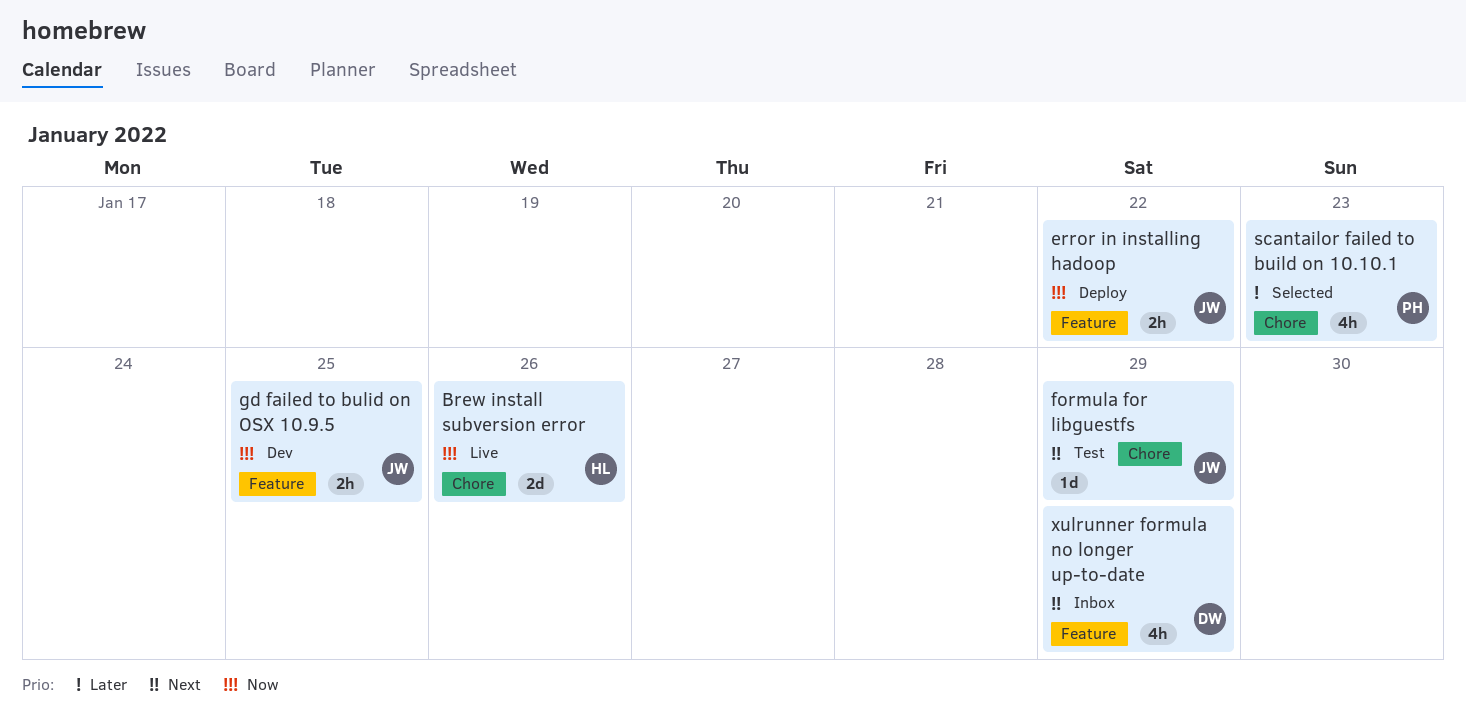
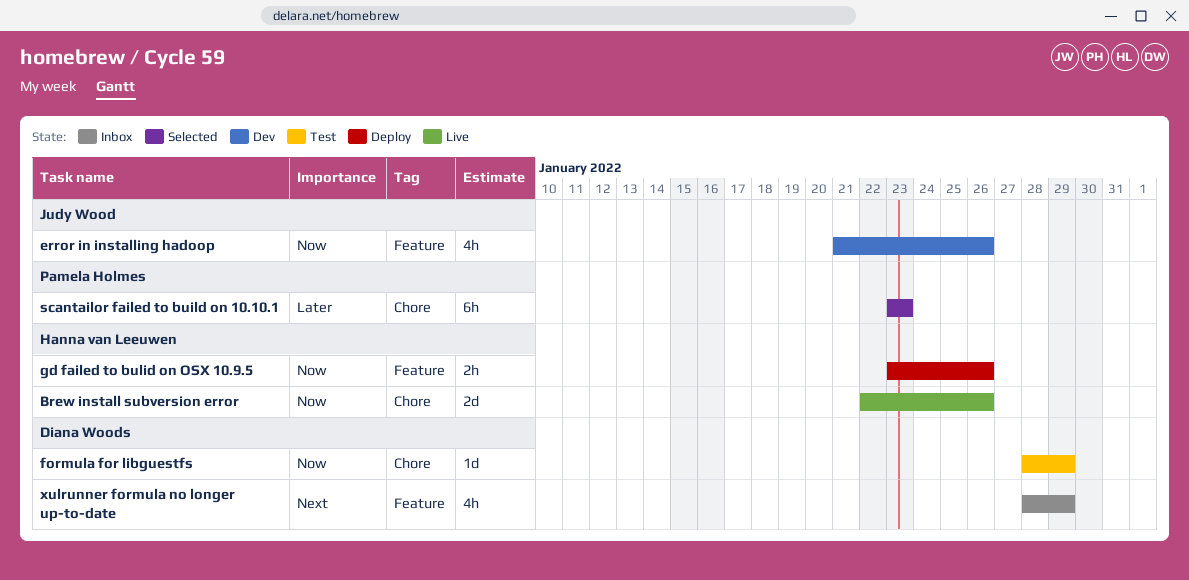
error in installing hadoop, status: Deploy -> Dev
error in installing hadoop, estimate: 2h -> 4h
error in installing hadoop, due: Jan 22 -> Jan 26
formula for libguestfs, owner: Judy Wood -> Diana Woods
formula for libguestfs, priority: Next -> Now
gd failed to bulid on OSX 10.9.5, status: Dev -> Deploy
gd failed to bulid on OSX 10.9.5, owner: Judy Wood -> Hanna van Leeuwen
gd failed to bulid on OSX 10.9.5, due: Jan 25 -> Jan 26
scantailor failed to build on 10.10.1, estimate: 4h -> 6h

